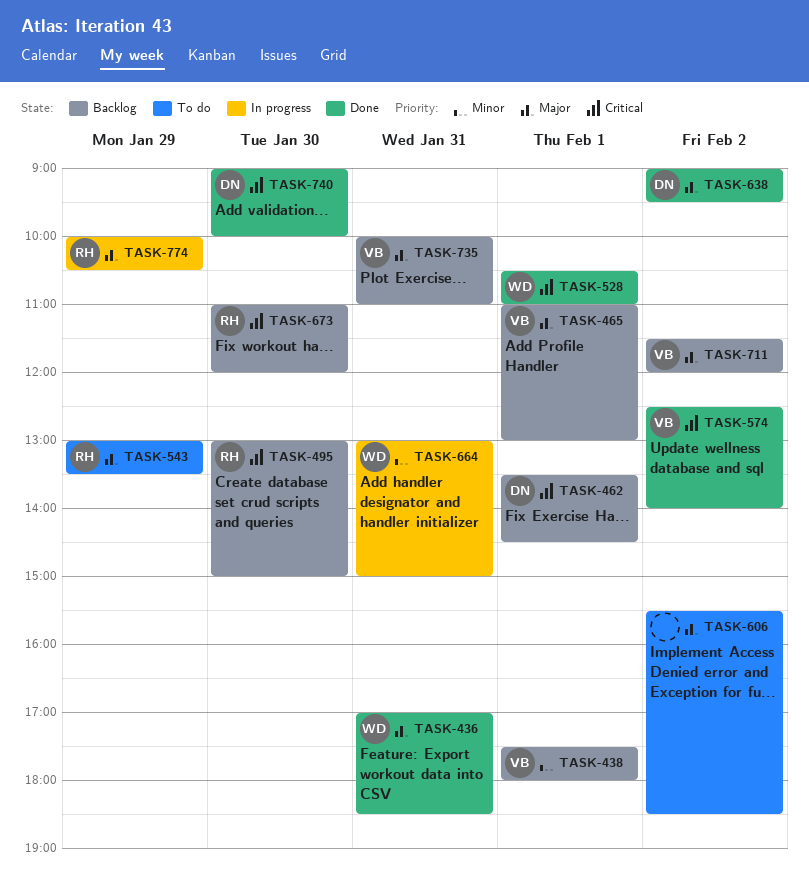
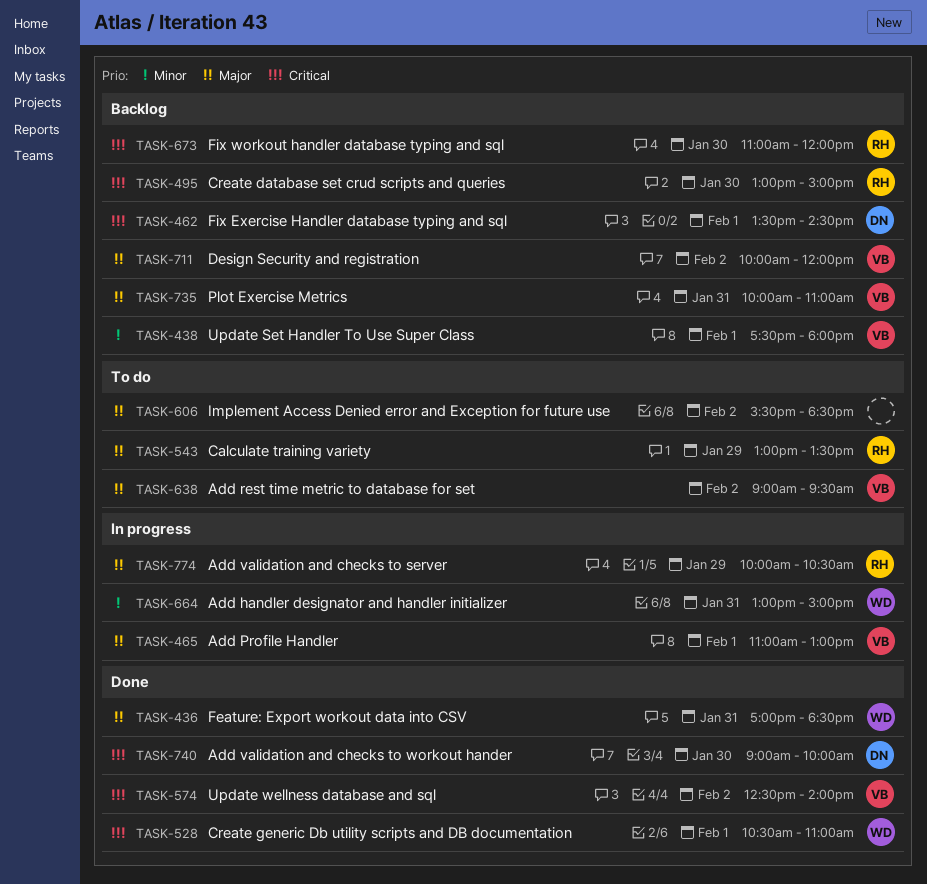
TASK-465, status: Backlog -> In progress
TASK-638, status: Done -> To do
TASK-638, owner: DN -> VB
TASK-711, begins: 11:30 -> 10:00

